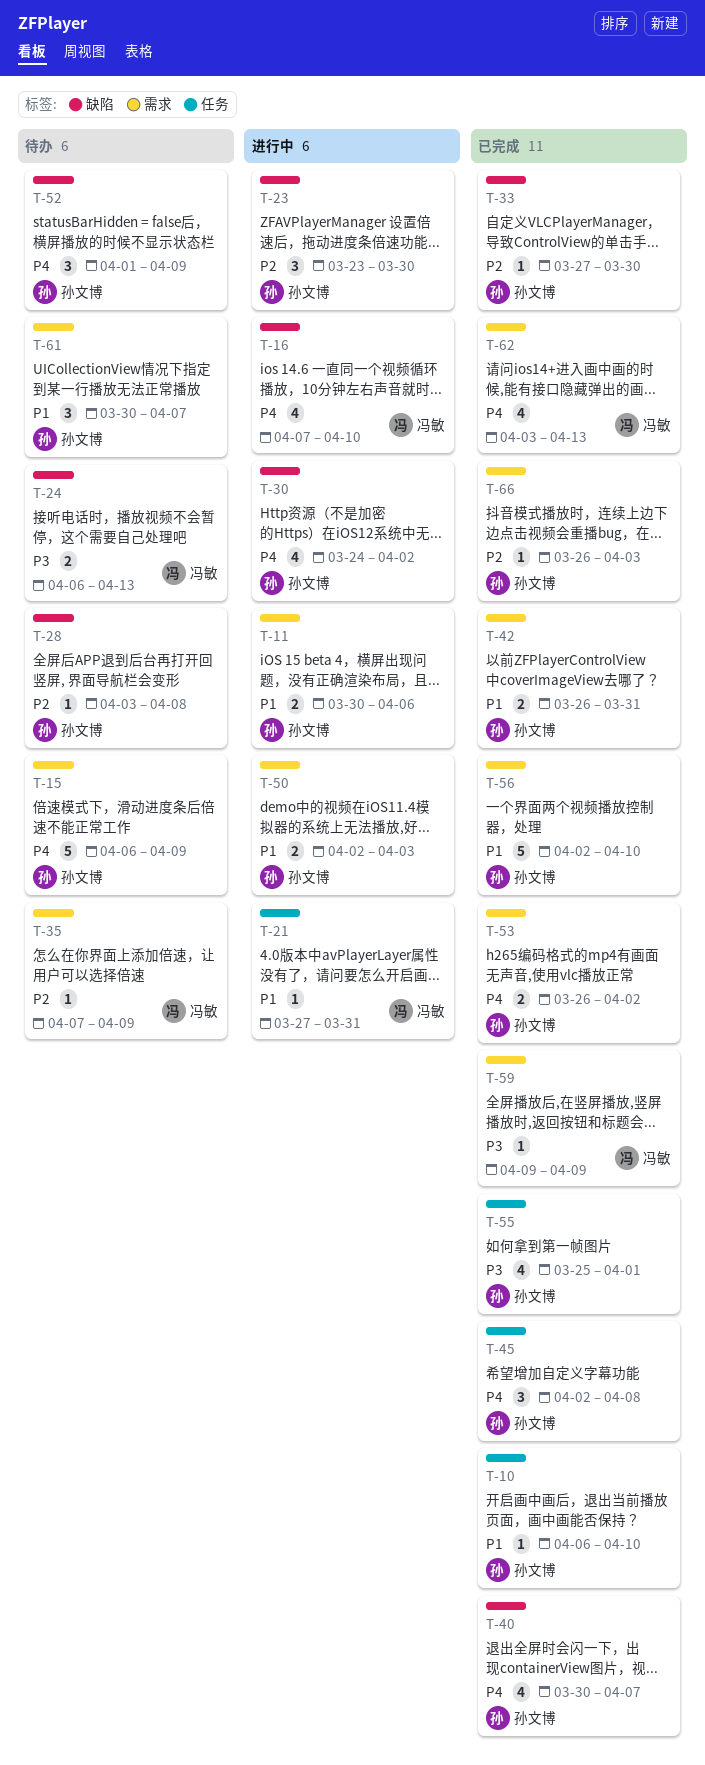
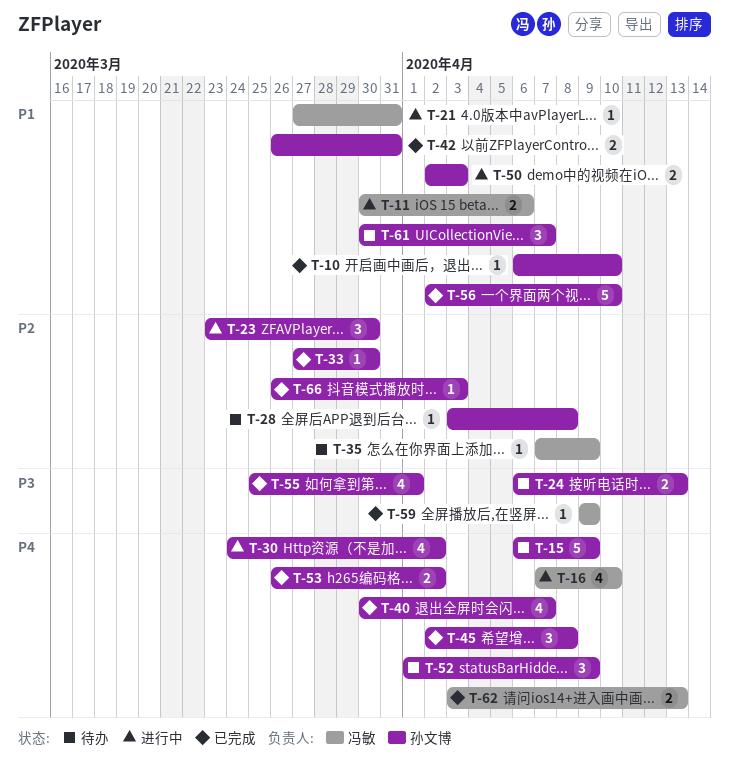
T-11, owner: 孙文博 -> 冯敏
T-24, owner: 冯敏 -> 孙文博
T-62, estimate: 4 -> 2

